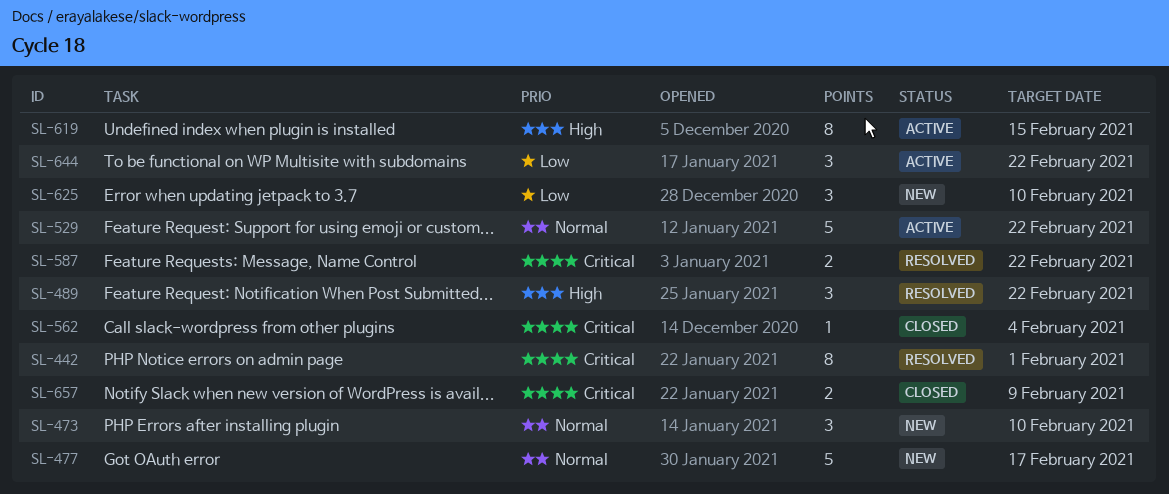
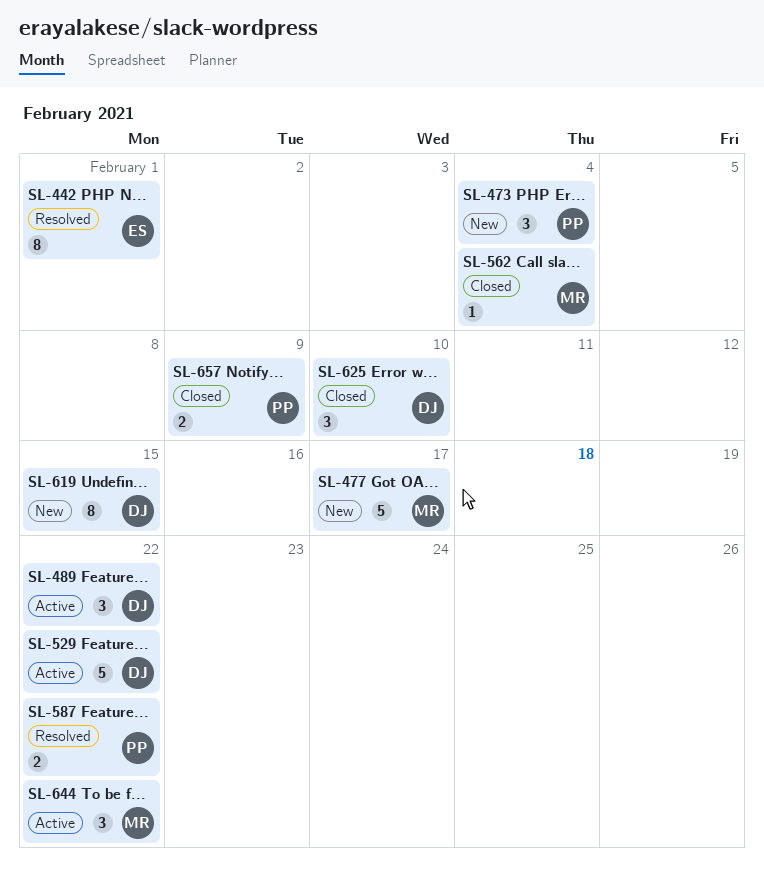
SL-473, due: Feb 10 -> Feb 4
SL-489, status: Resolved -> Active
SL-619, status: Active -> New
SL-625, status: New -> Closed

